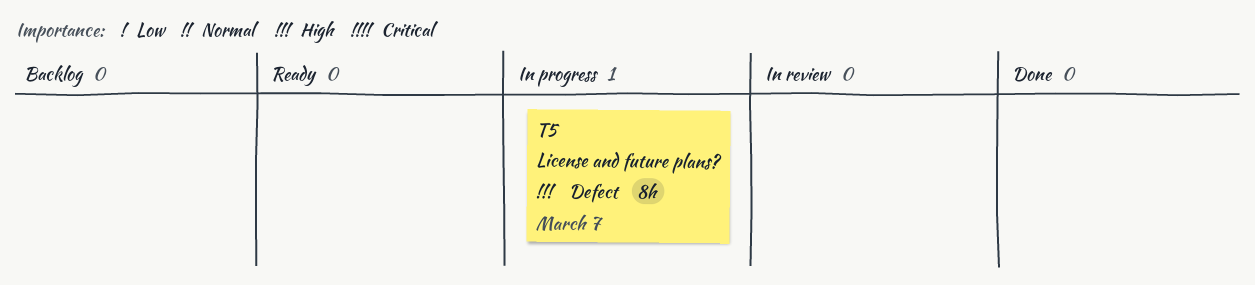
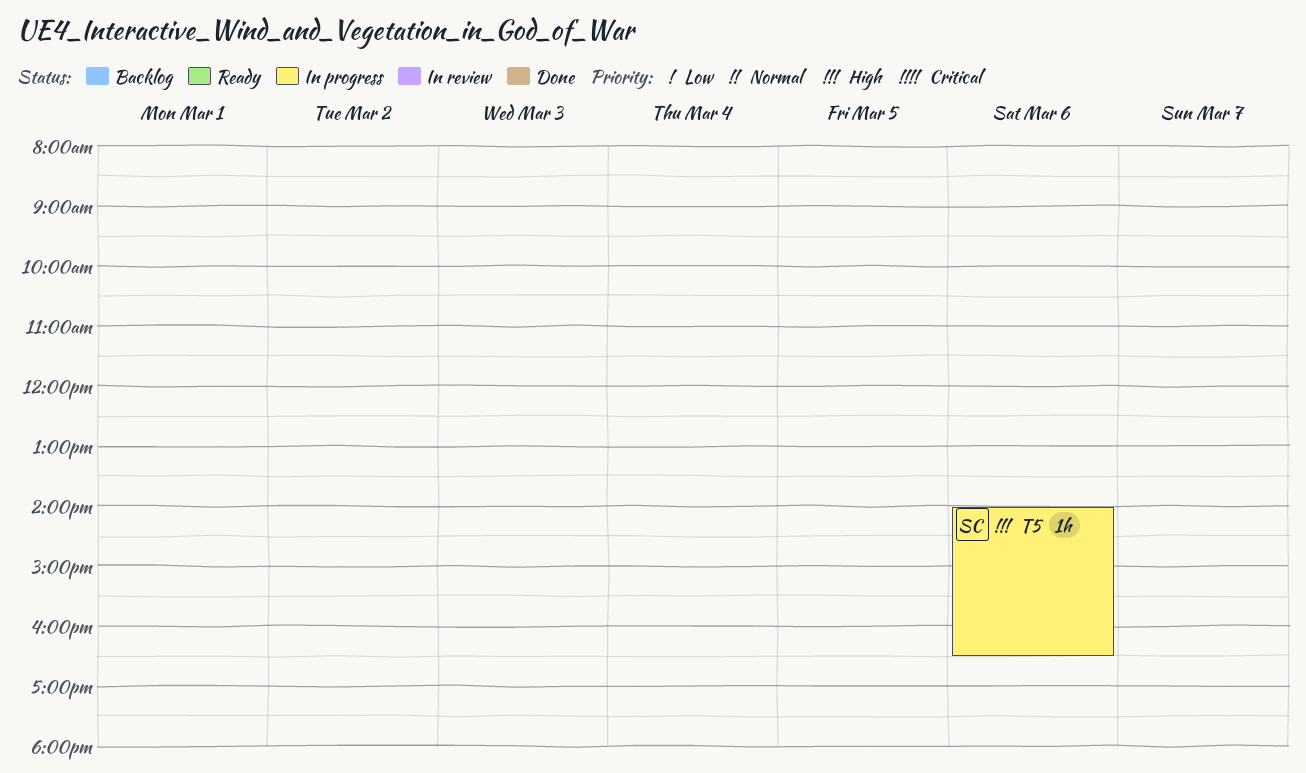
T5, estimate: 8h -> 1h
T5, day: Mar 7 -> Mar 6

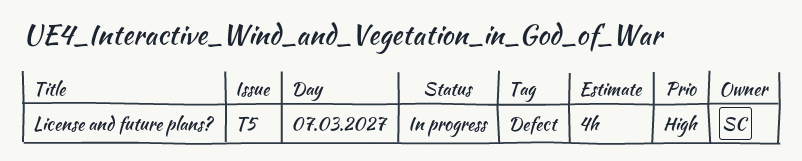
T5, estimate: 1h -> 4h
T5, day: Mar 6 -> Mar 7

